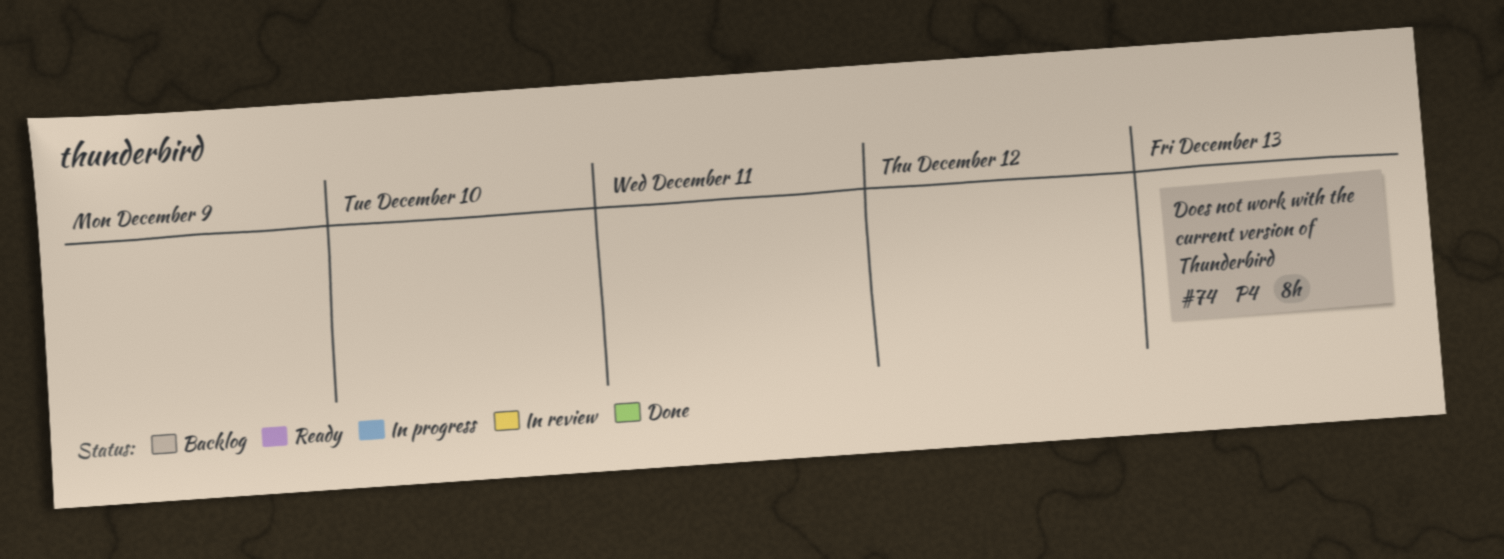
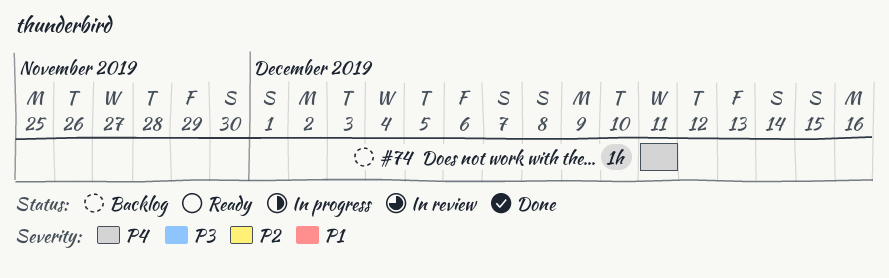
#74, estimate: 8h -> 1h
#74, due: Dec 13 -> Dec 11

